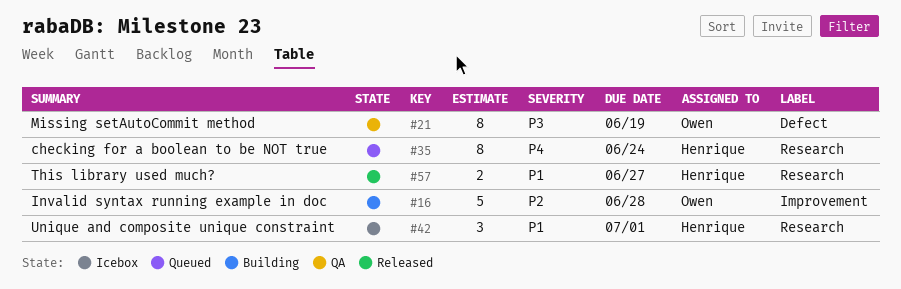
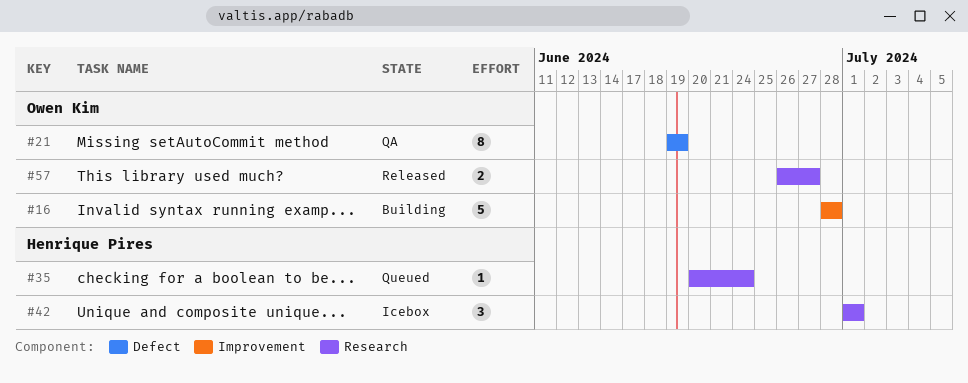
#35, estimate: 8 -> 1
#57, owner: Henrique Pires -> Owen Kim

